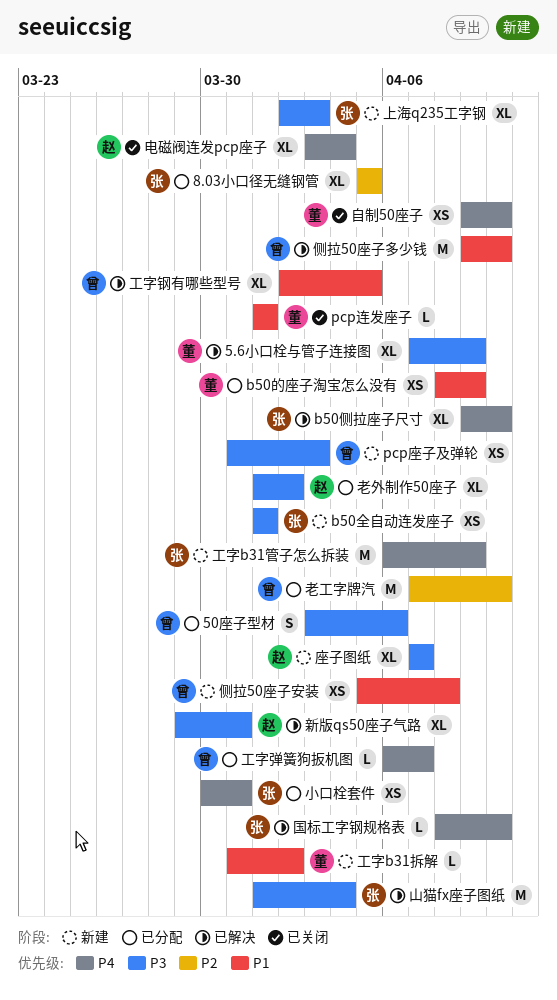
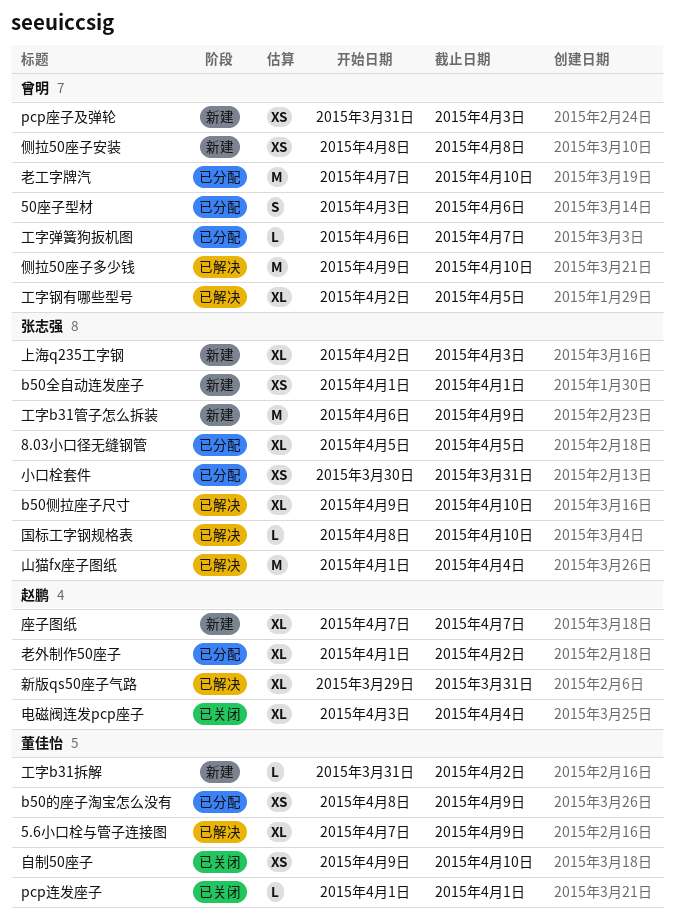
侧拉50座子安装, start: Apr 5 -> Apr 8

